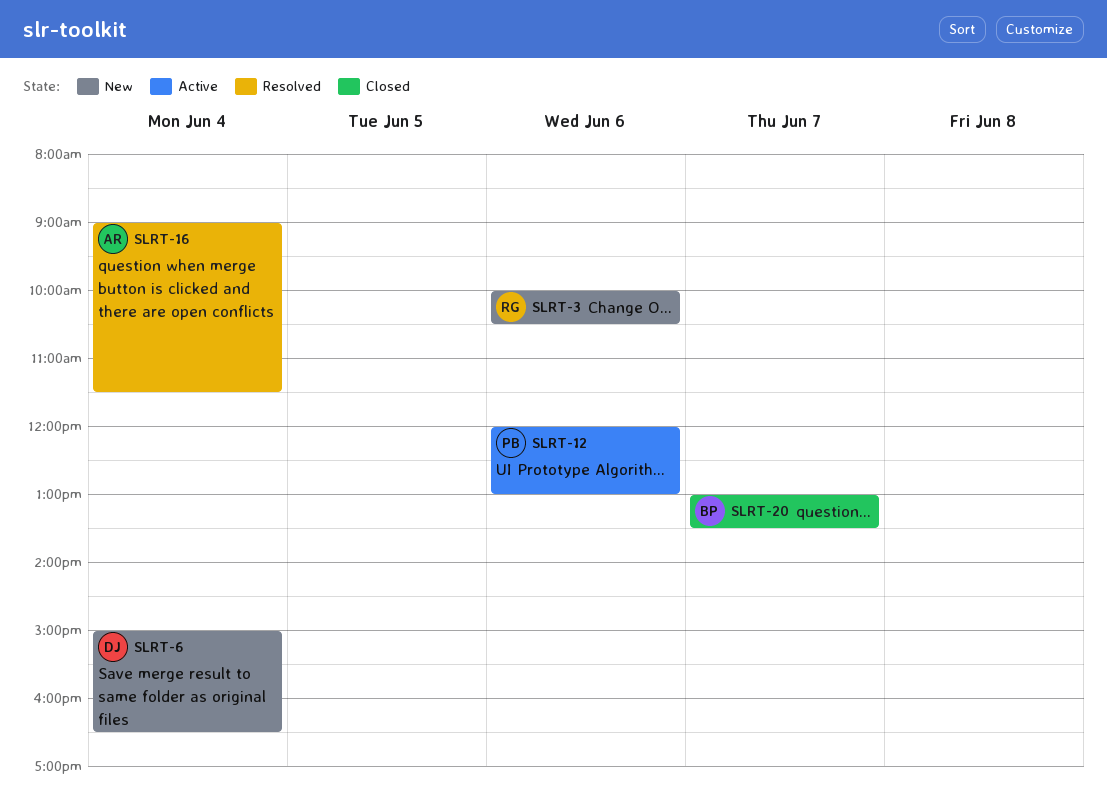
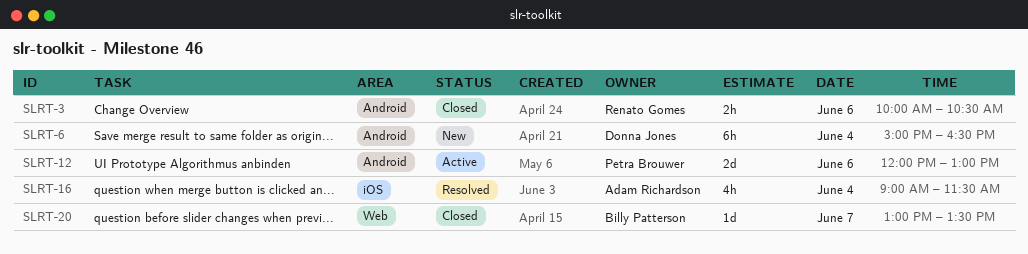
SLRT-3, status: New -> Closed

